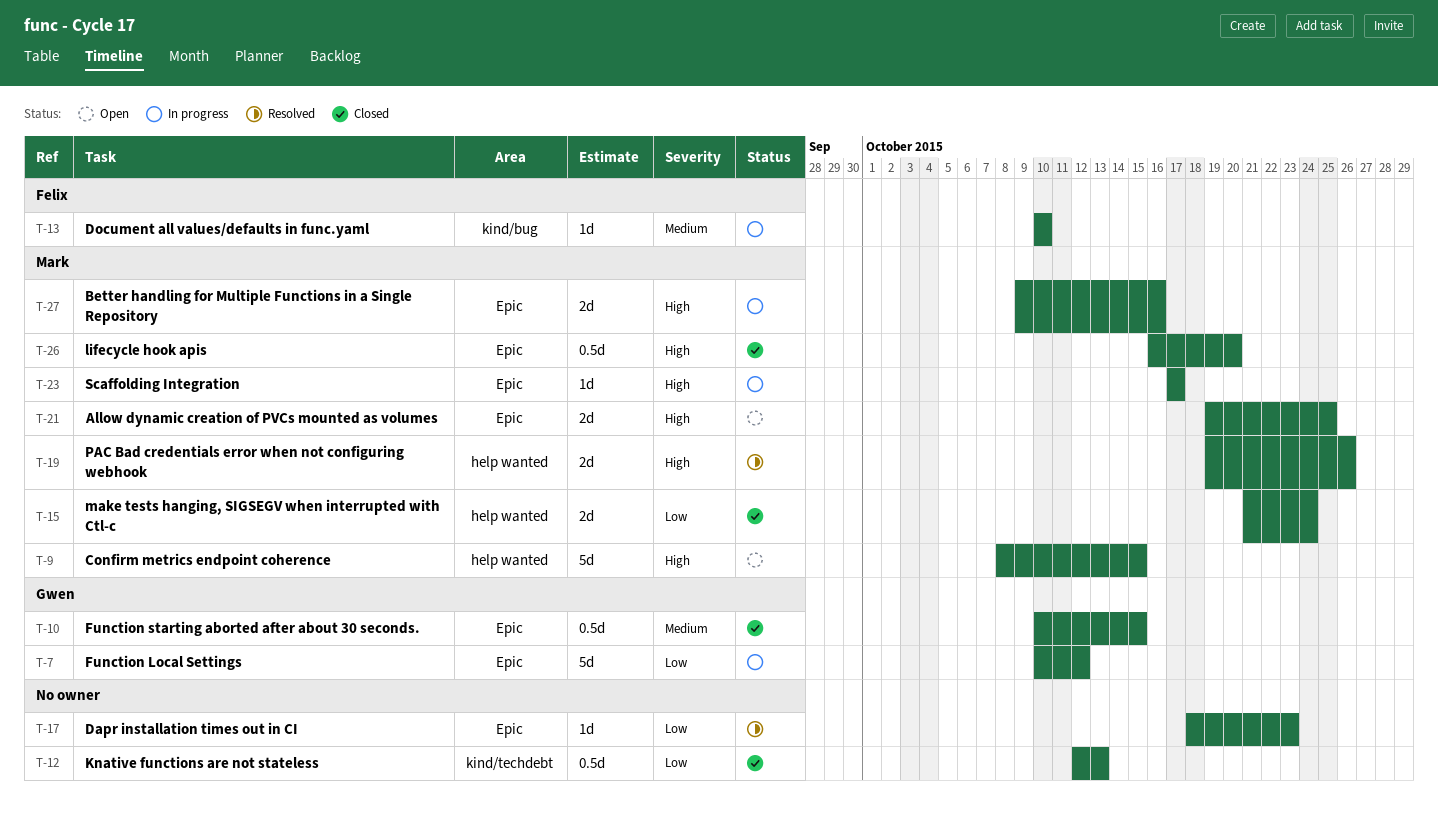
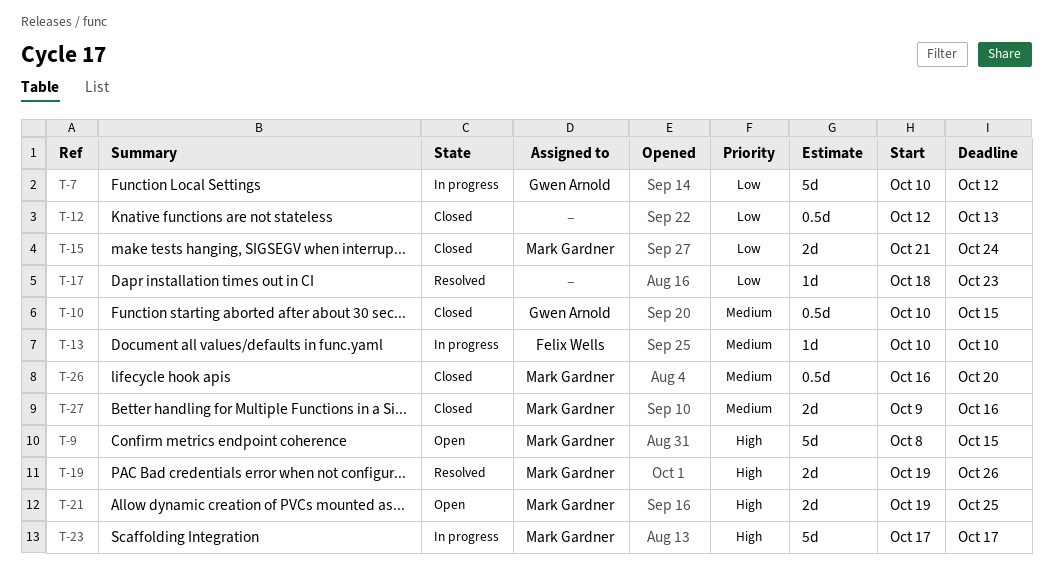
T-23, estimate: 1d -> 5d
T-26, priority: High -> Medium
T-27, status: In progress -> Closed
T-27, priority: High -> Medium

